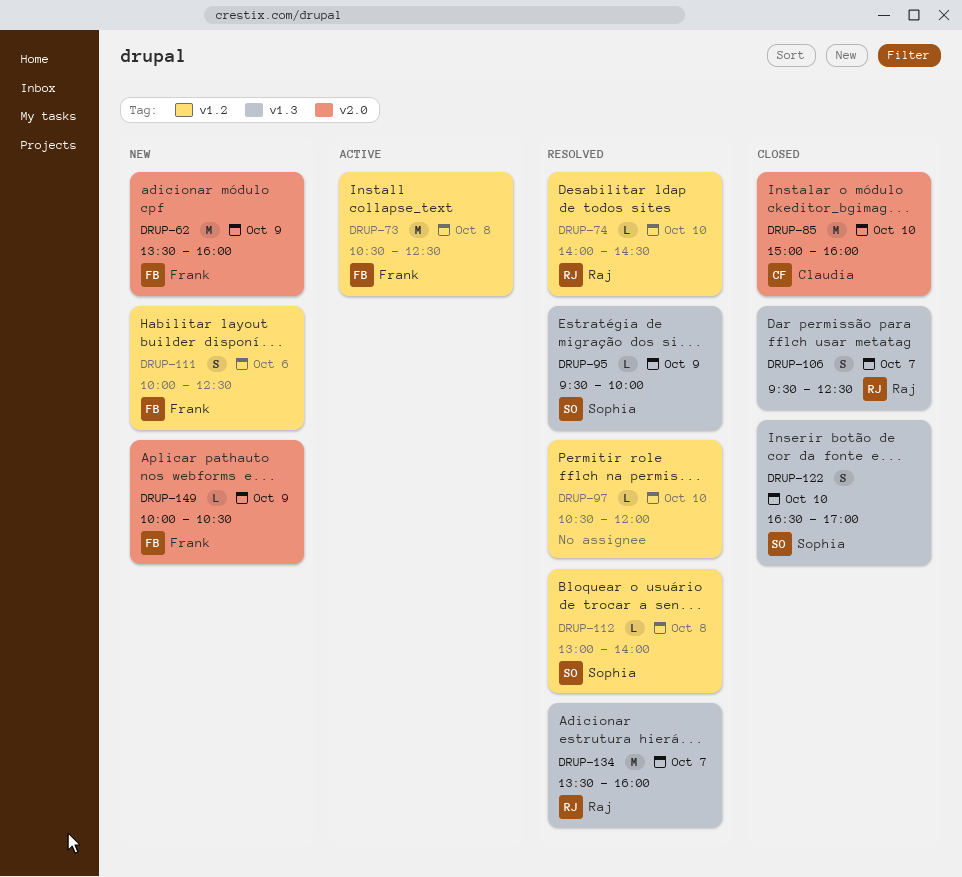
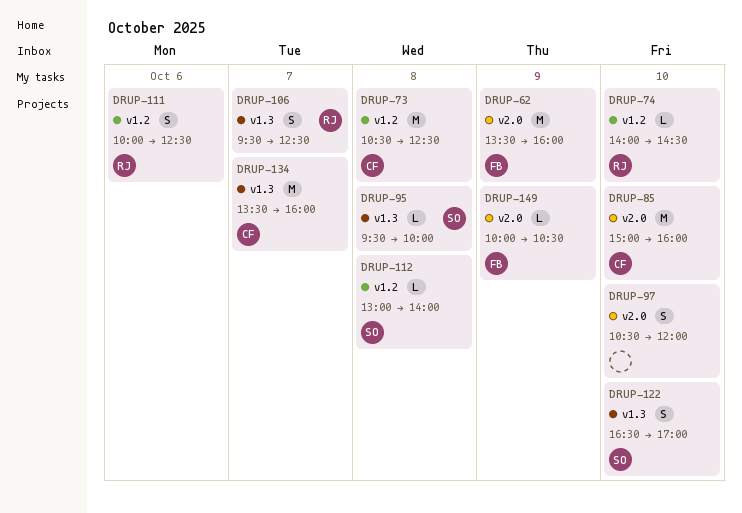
DRUP-73, owner: Frank -> Claudia
DRUP-95, day: Oct 9 -> Oct 8
DRUP-97, label: v1.2 -> v2.0
DRUP-97, estimate: L -> S
DRUP-111, owner: Frank -> Raj
DRUP-134, owner: Raj -> Claudia

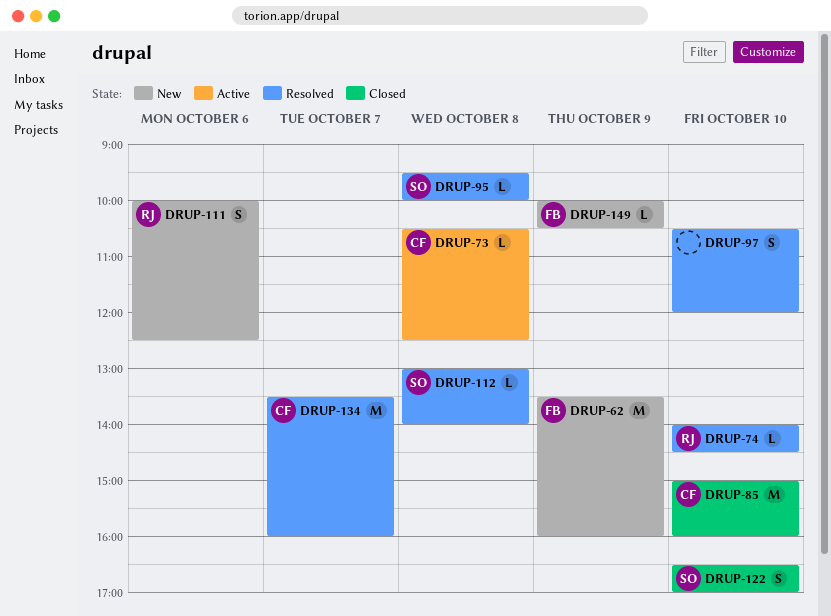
DRUP-73, estimate: M -> L
DRUP-106: present -> none

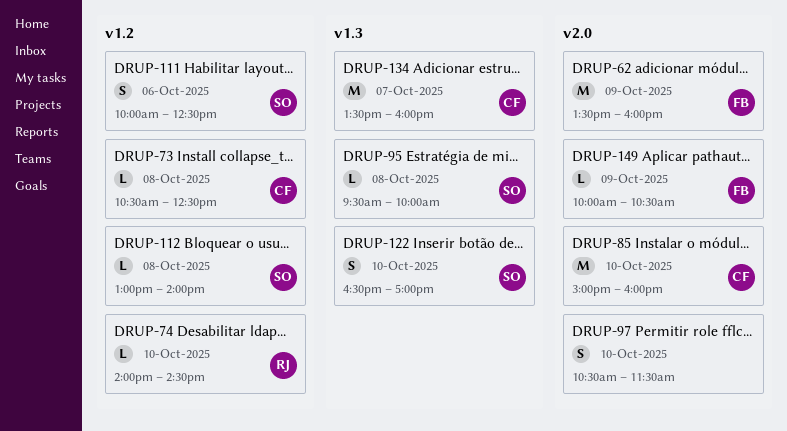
DRUP-97, ends: 12:00 -> 11:30
DRUP-111, owner: RJ -> SO

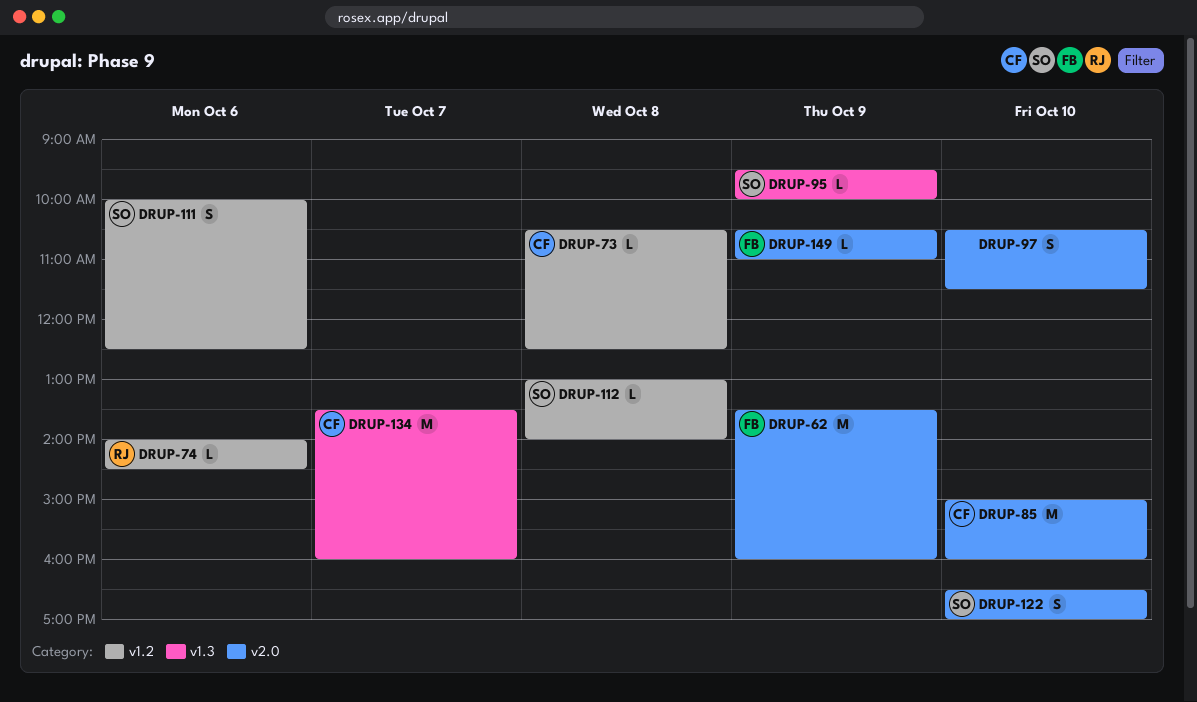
DRUP-74, day: Oct 10 -> Oct 6
DRUP-95, day: Oct 8 -> Oct 9
DRUP-122, label: v1.3 -> v2.0
DRUP-149, begins: 10:00 -> 10:30
DRUP-149, ends: 10:30 -> 11:00

